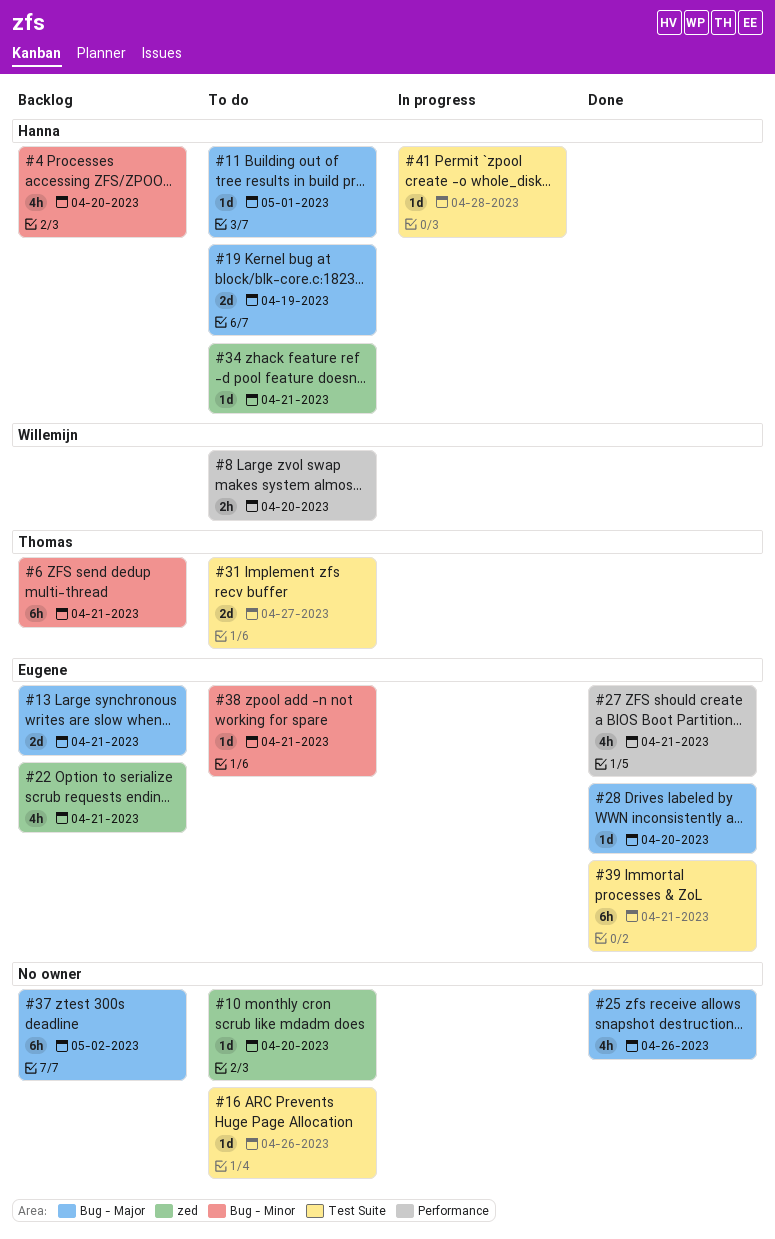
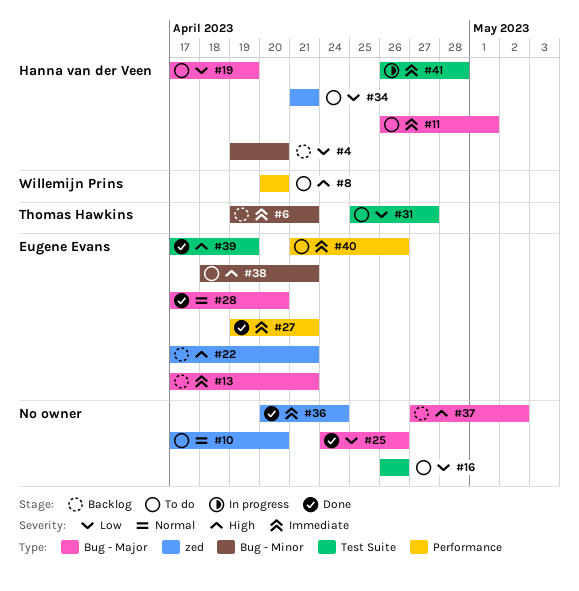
#36: none -> present
#39, due: Apr 21 -> Apr 19
#40: none -> present

